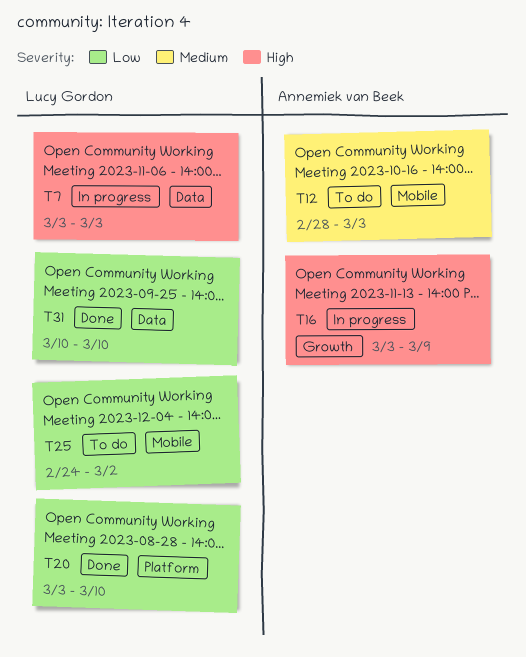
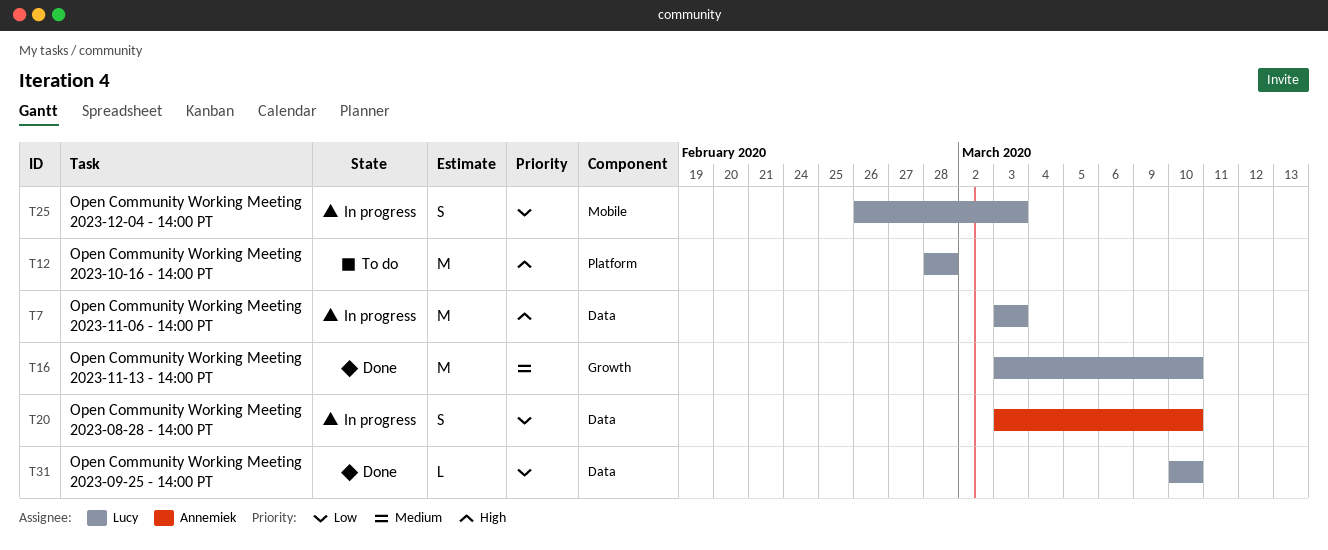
T12, owner: Annemiek van Beek -> Lucy Gordon
T12, priority: Medium -> High
T12, label: Mobile -> Platform
T12, due: Mar 3 -> Feb 28
T16, status: In progress -> Done
T16, owner: Annemiek van Beek -> Lucy Gordon
T16, priority: High -> Medium
T16, due: Mar 9 -> Mar 10
T20, status: Done -> In progress
T20, owner: Lucy Gordon -> Annemiek van Beek
T20, label: Platform -> Data
T25, status: To do -> In progress
T25, start: Feb 24 -> Feb 26
T25, due: Mar 2 -> Mar 3

